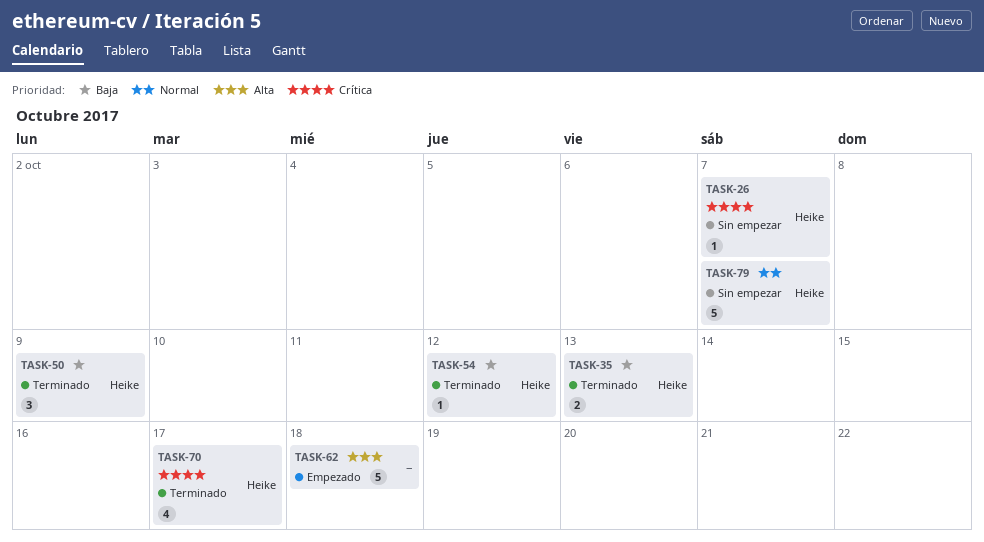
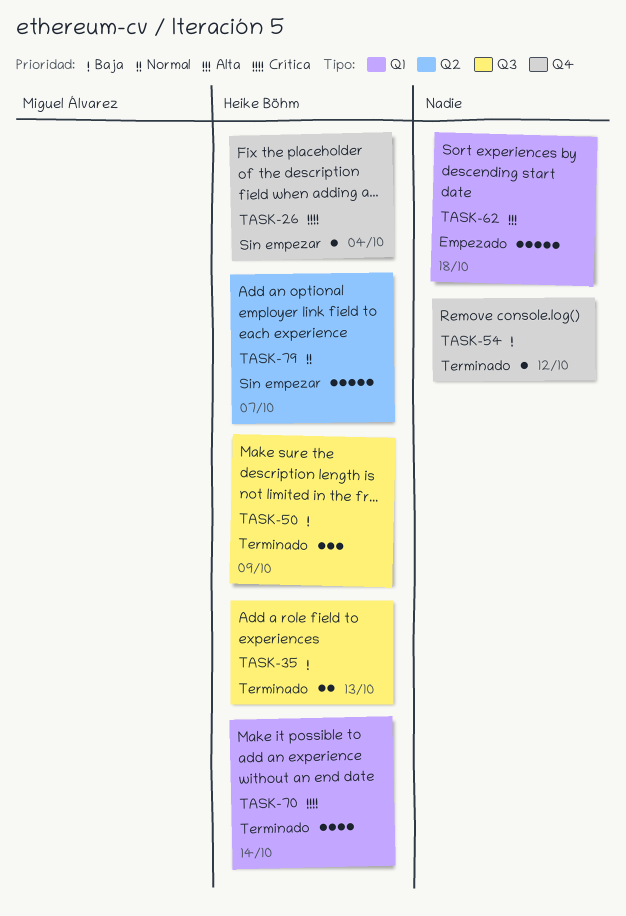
TASK-26, due: Oct 7 -> Oct 4
TASK-54, owner: Heike Böhm -> none
TASK-70, due: Oct 17 -> Oct 14

